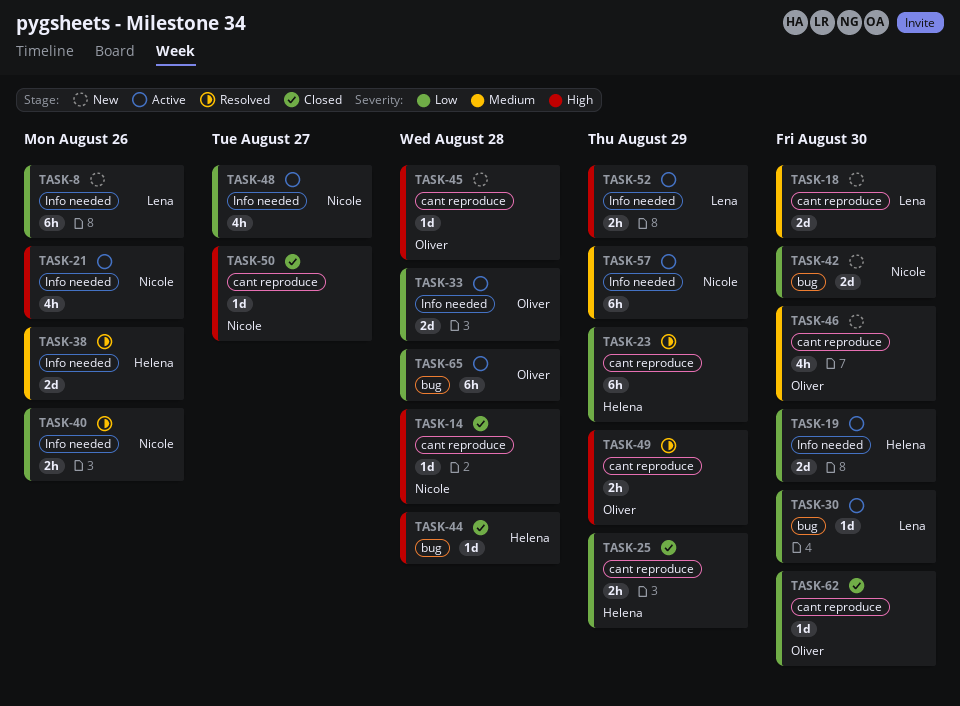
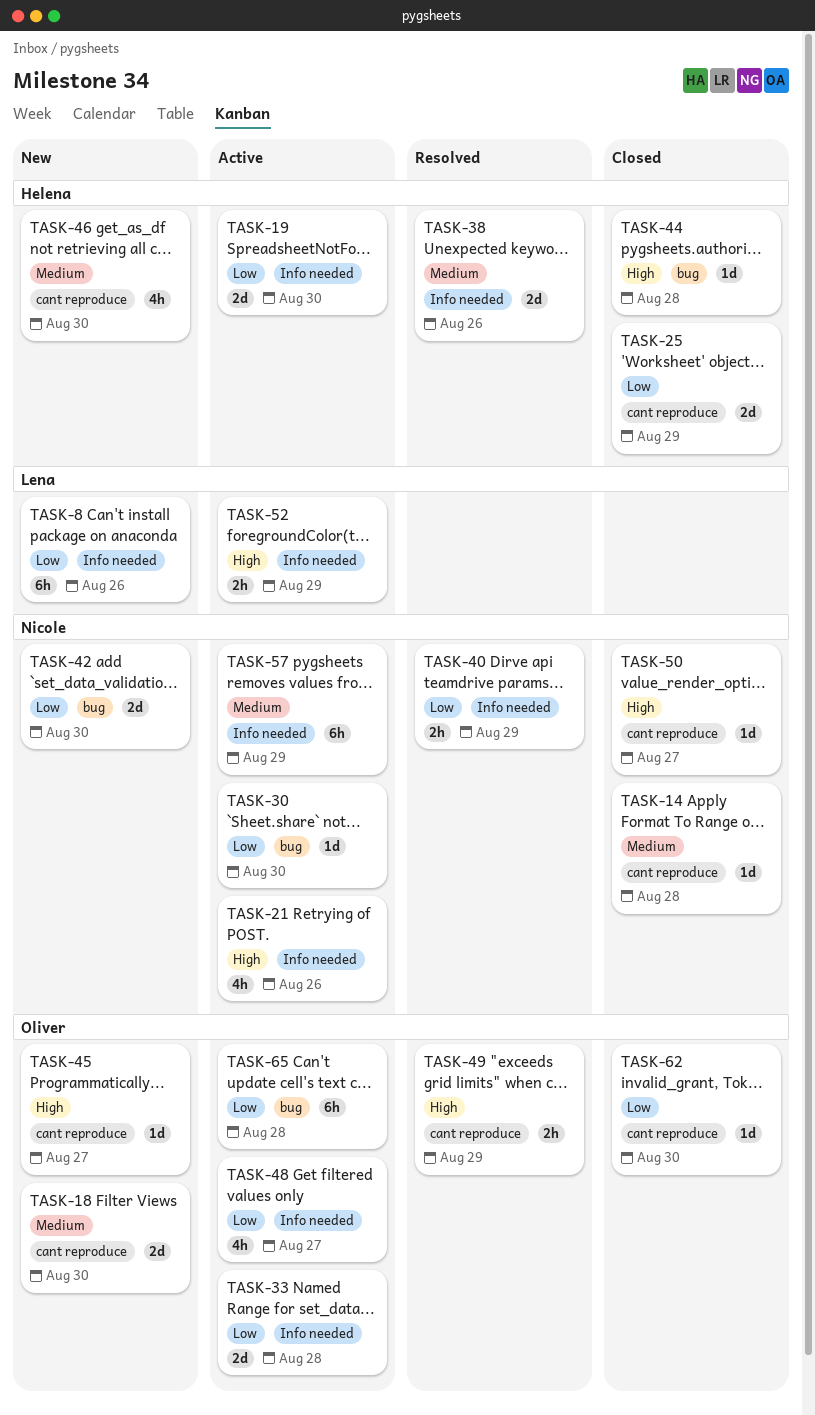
TASK-14, priority: High -> Medium
TASK-18, owner: Lena -> Oliver
TASK-23: present -> none
TASK-25, estimate: 2h -> 2d
TASK-30, owner: Lena -> Nicole
TASK-40, due: Aug 26 -> Aug 29
TASK-45, due: Aug 28 -> Aug 27
TASK-46, owner: Oliver -> Helena
TASK-48, owner: Nicole -> Oliver

